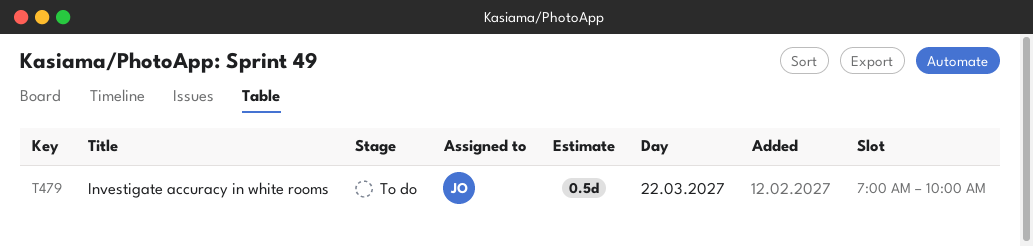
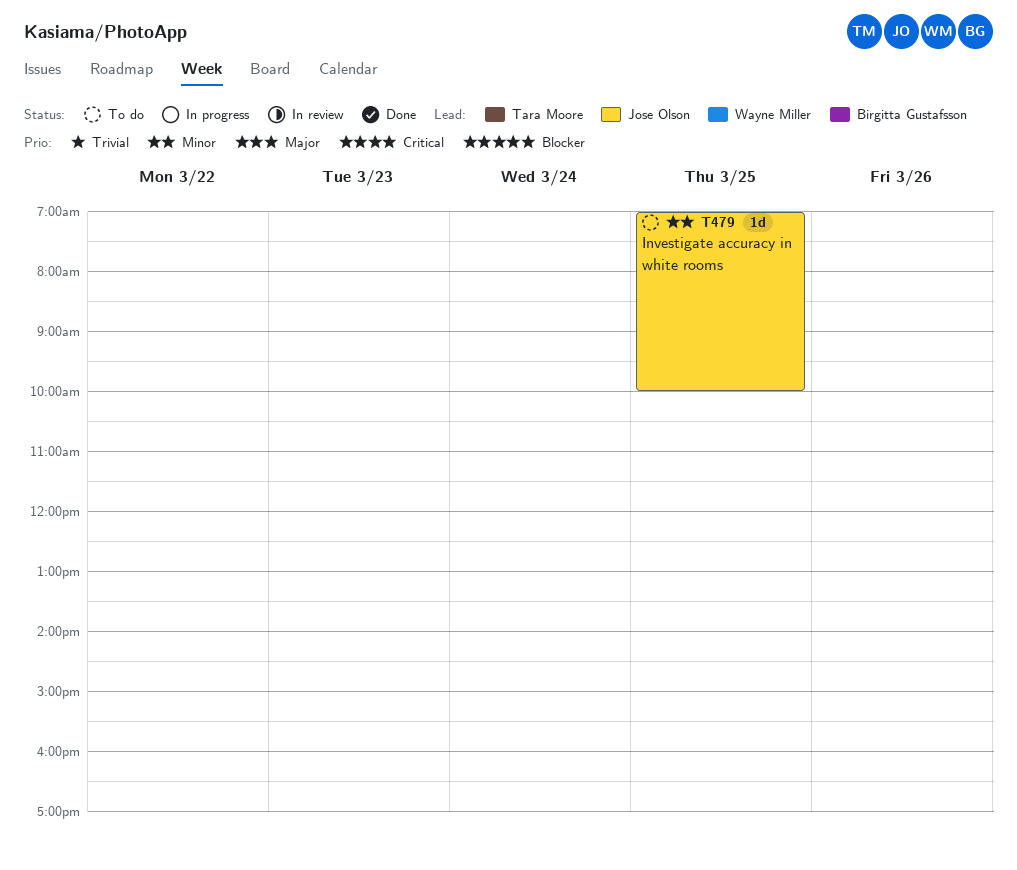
T479, estimate: 0.5d -> 1d
T479, day: Mar 22 -> Mar 25

